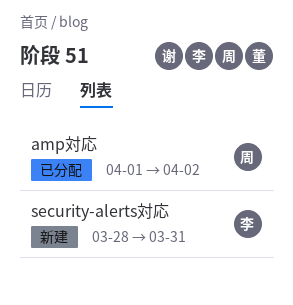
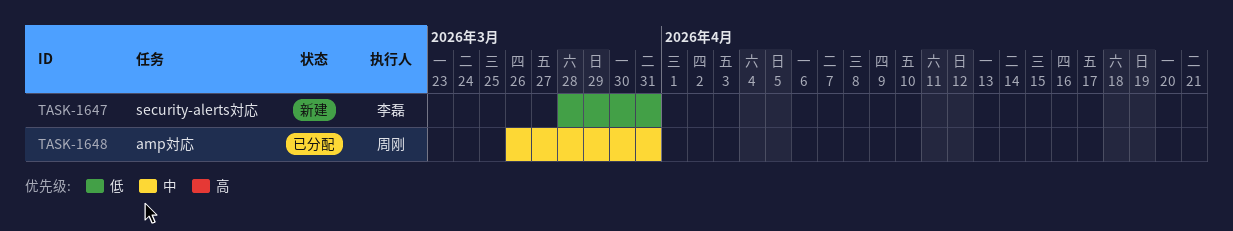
amp対応, start: Apr 1 -> Mar 26
amp対応, due: Apr 2 -> Mar 31

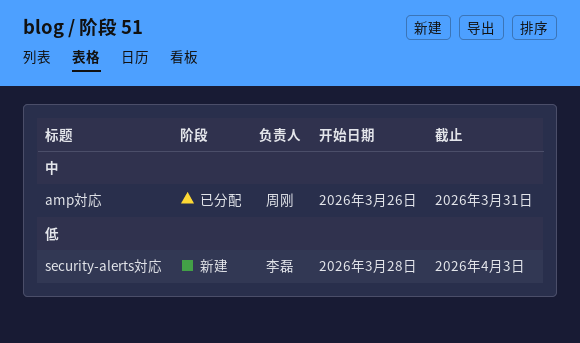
security-alerts対応, due: Mar 31 -> Apr 3

